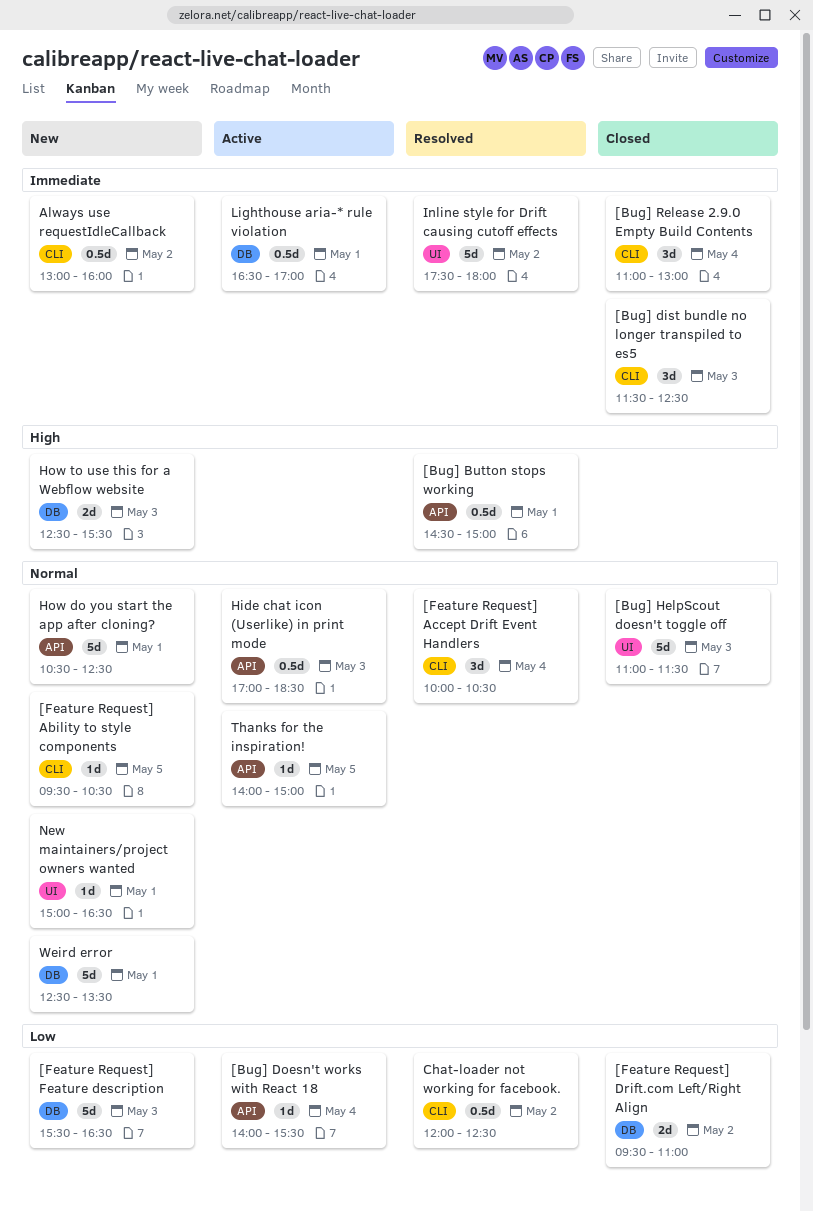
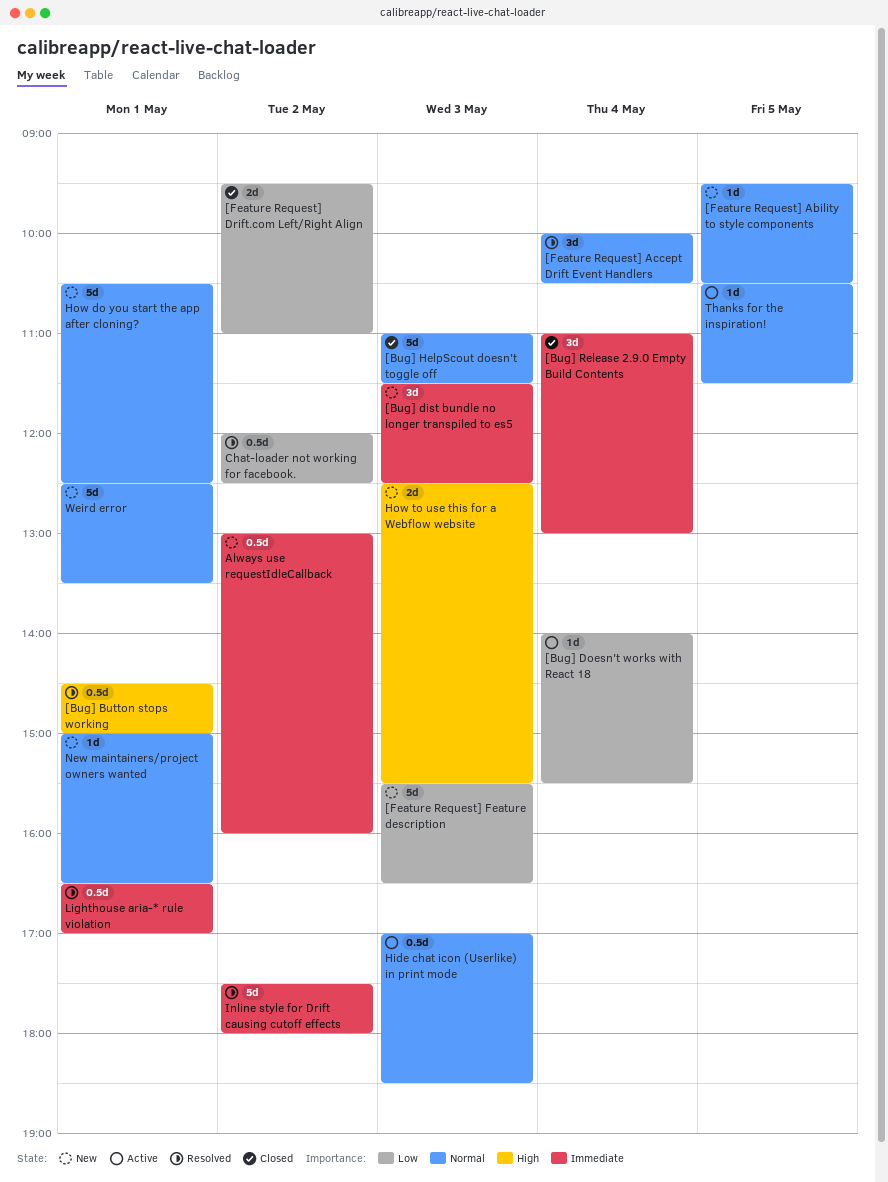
[Bug] dist bundle no longer transpiled to es5, status: Closed -> New
Lighthouse aria-* rule violation, status: Active -> Resolved
Thanks for the inspiration!, begins: 14:00 -> 10:30
Thanks for the inspiration!, ends: 15:00 -> 11:30

